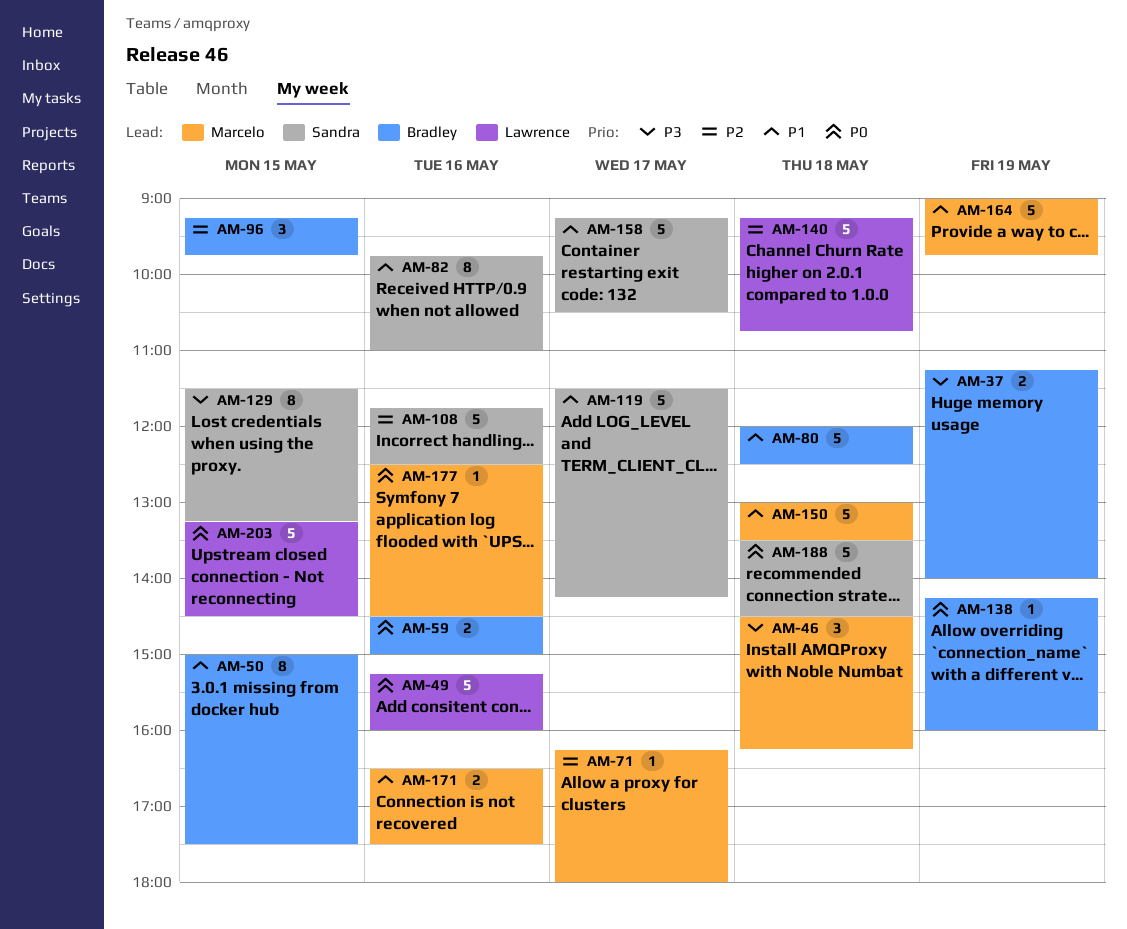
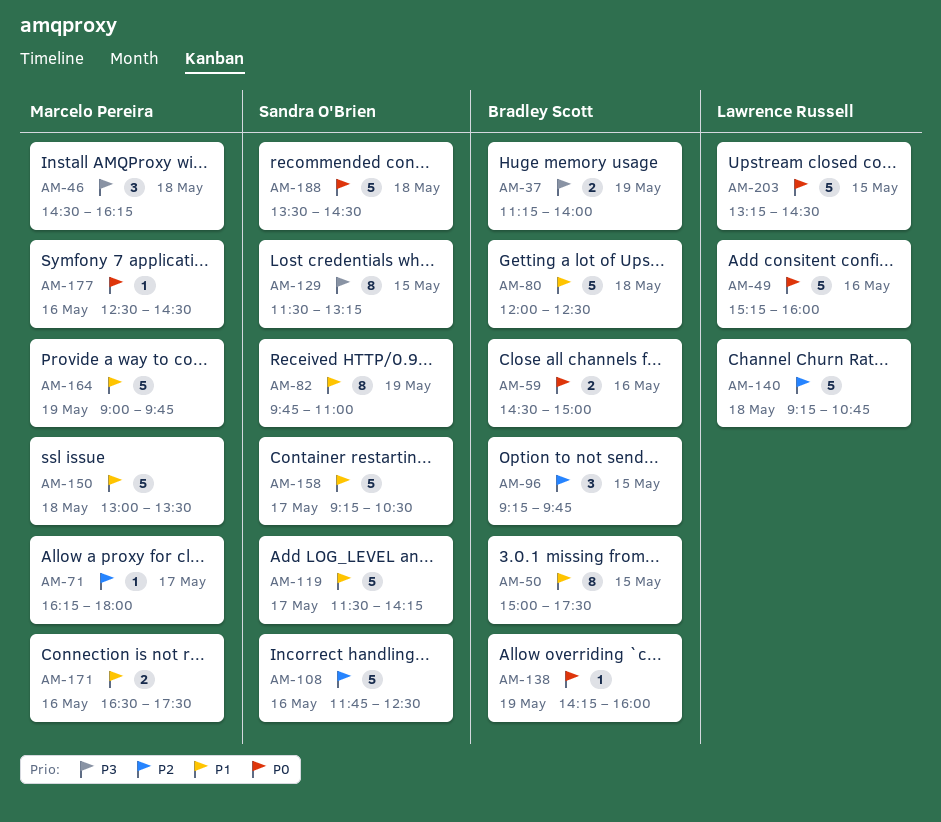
AM-82, day: May 16 -> May 19

